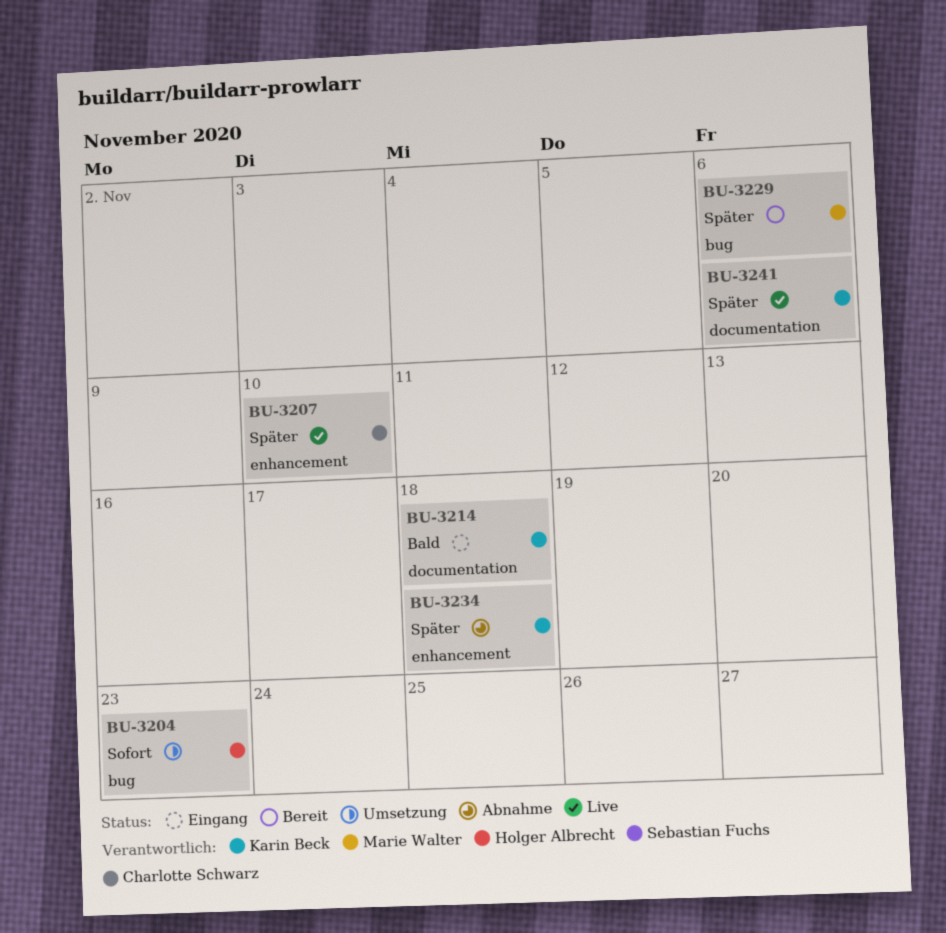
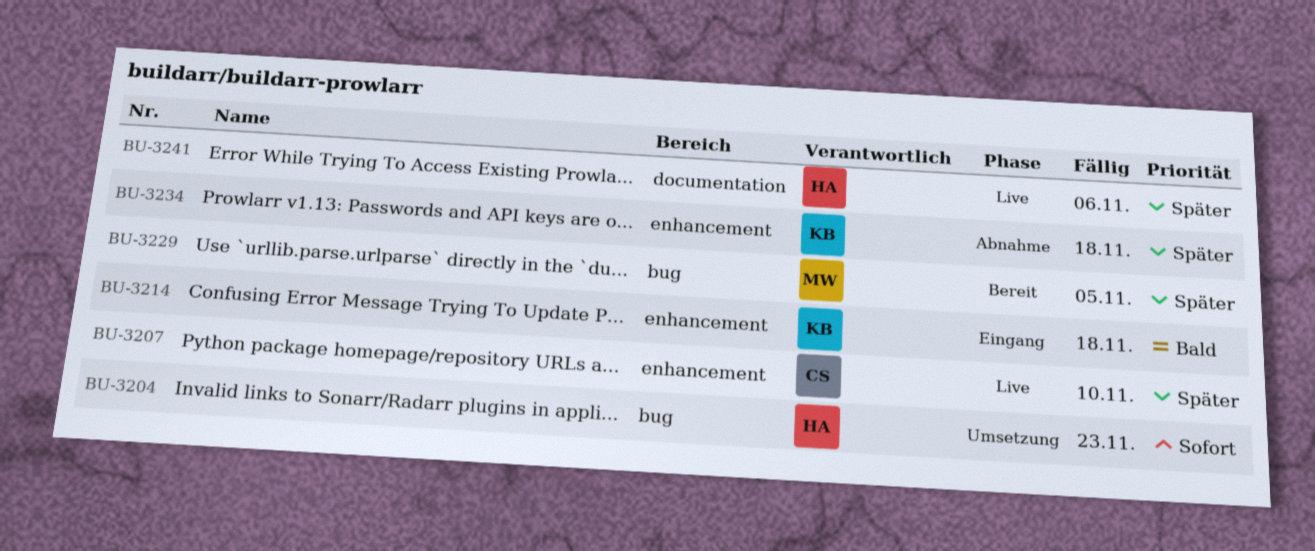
BU-3214, label: documentation -> enhancement
BU-3229, due: Nov 6 -> Nov 5
BU-3241, owner: Karin Beck -> Holger Albrecht

